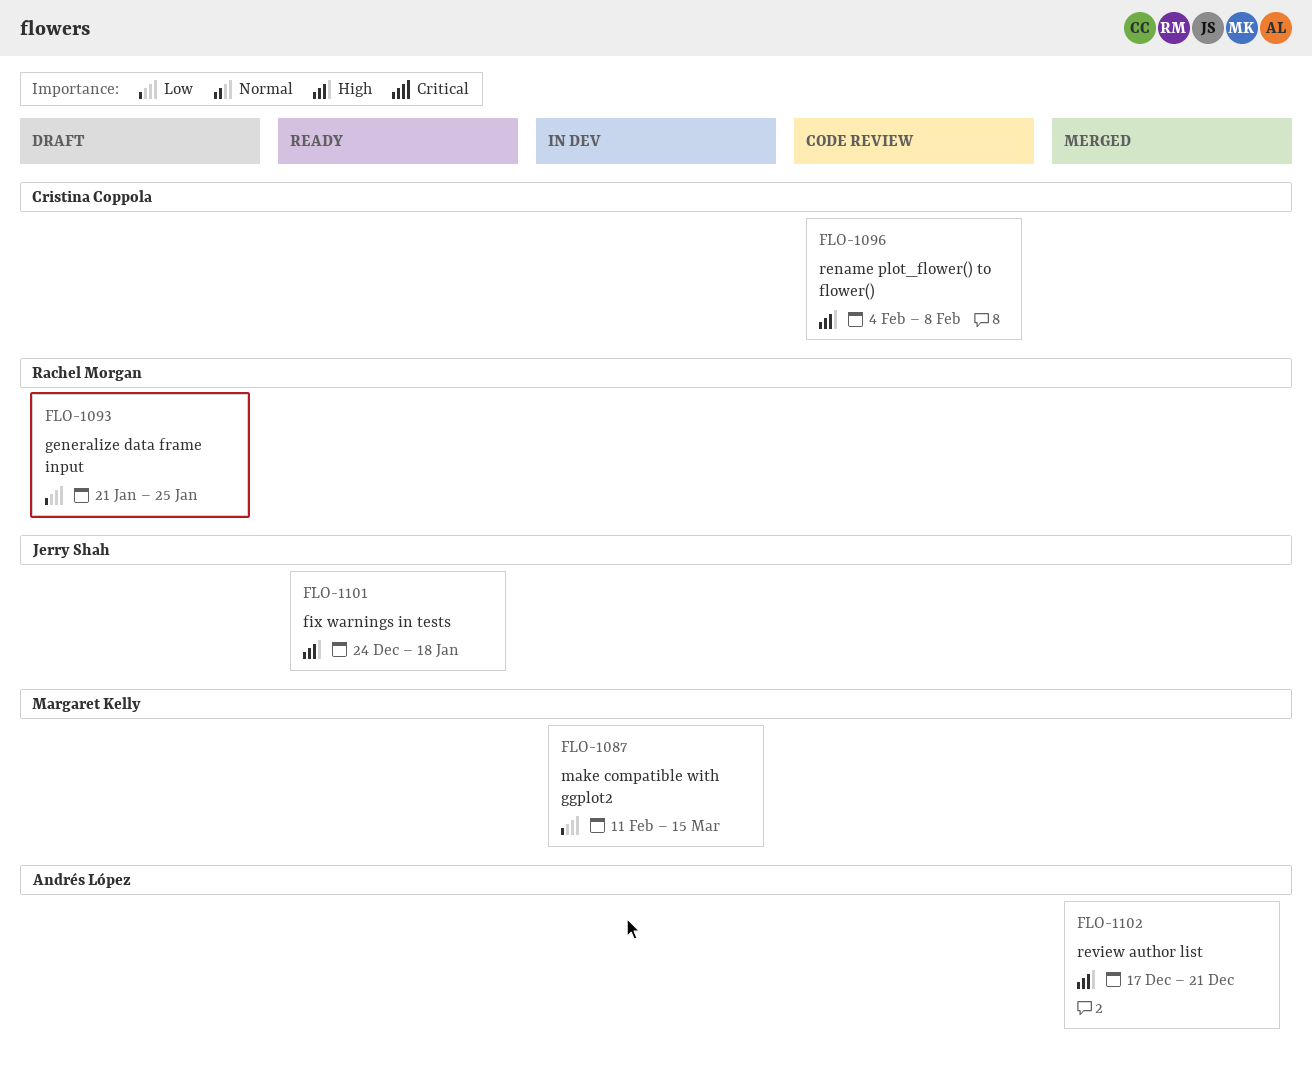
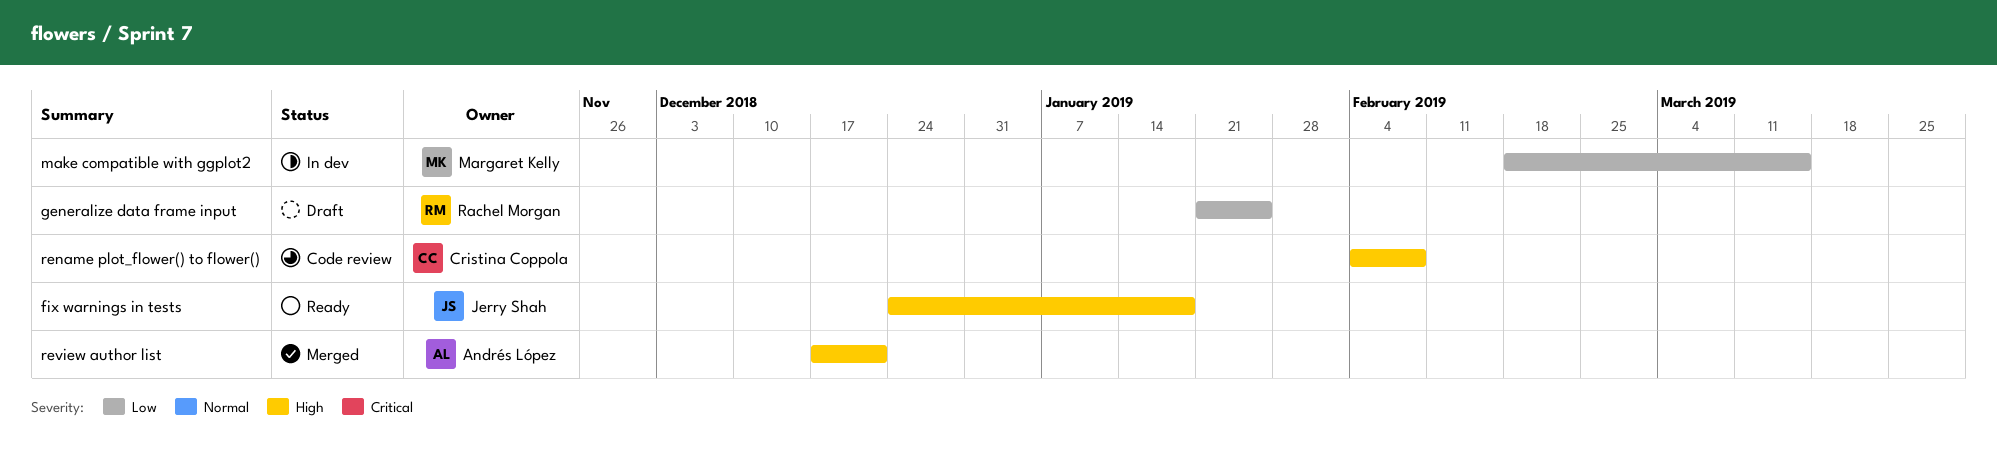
make compatible with ggplot2, start: Feb 11 -> Feb 18

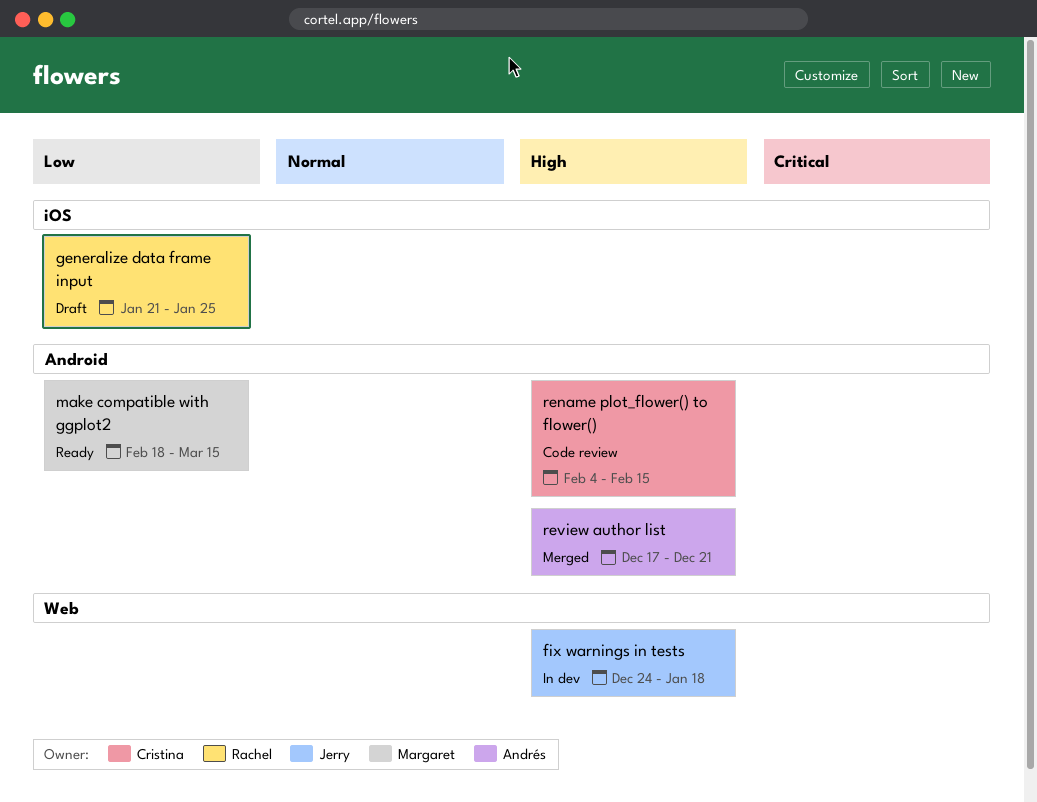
fix warnings in tests, status: Ready -> In dev
make compatible with ggplot2, status: In dev -> Ready
rename plot_flower() to flower(), due: Feb 8 -> Feb 15

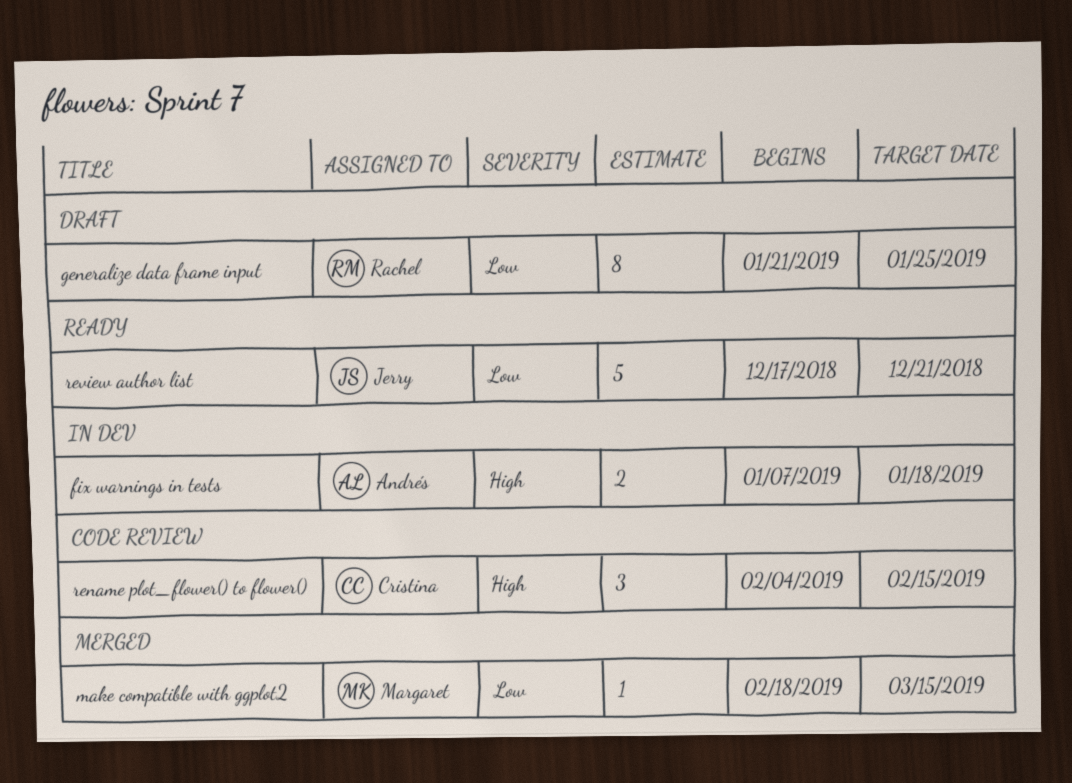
fix warnings in tests, owner: Jerry -> Andrés
fix warnings in tests, start: Dec 24 -> Jan 7
make compatible with ggplot2, status: Ready -> Merged
review author list, status: Merged -> Ready
review author list, owner: Andrés -> Jerry
review author list, priority: High -> Low

